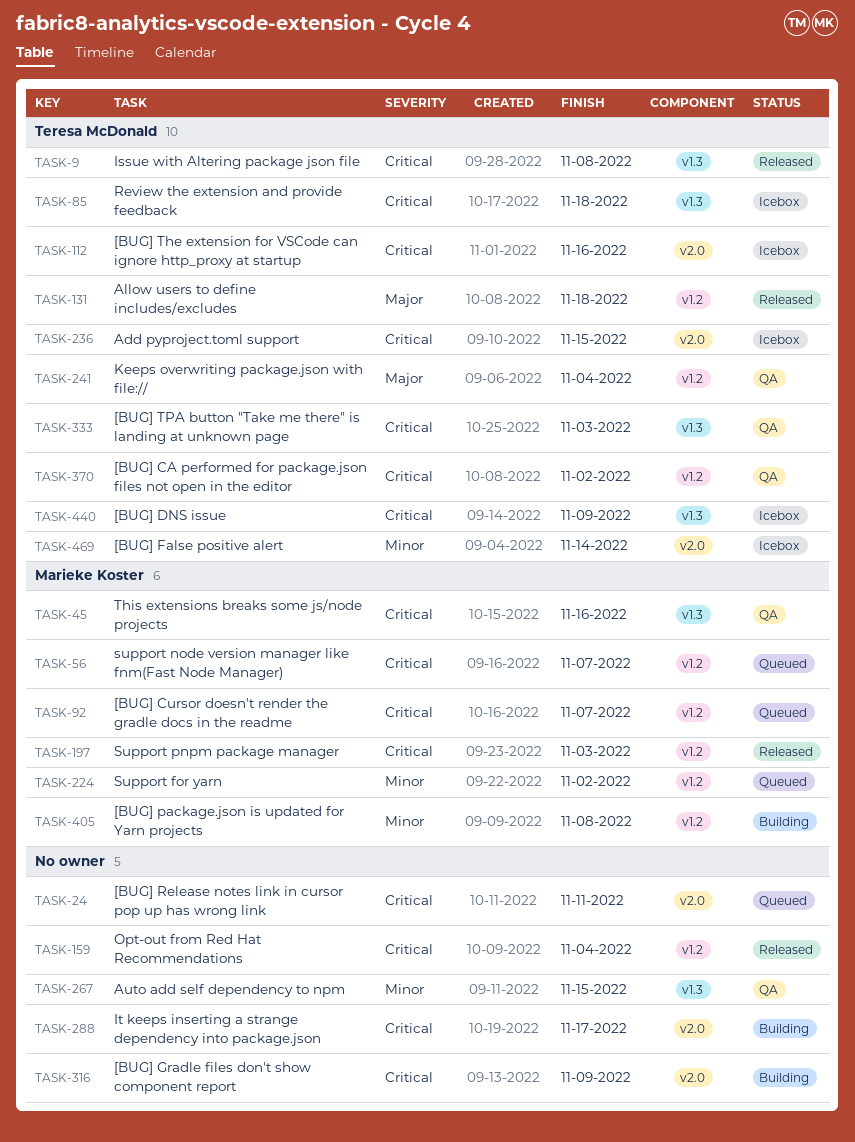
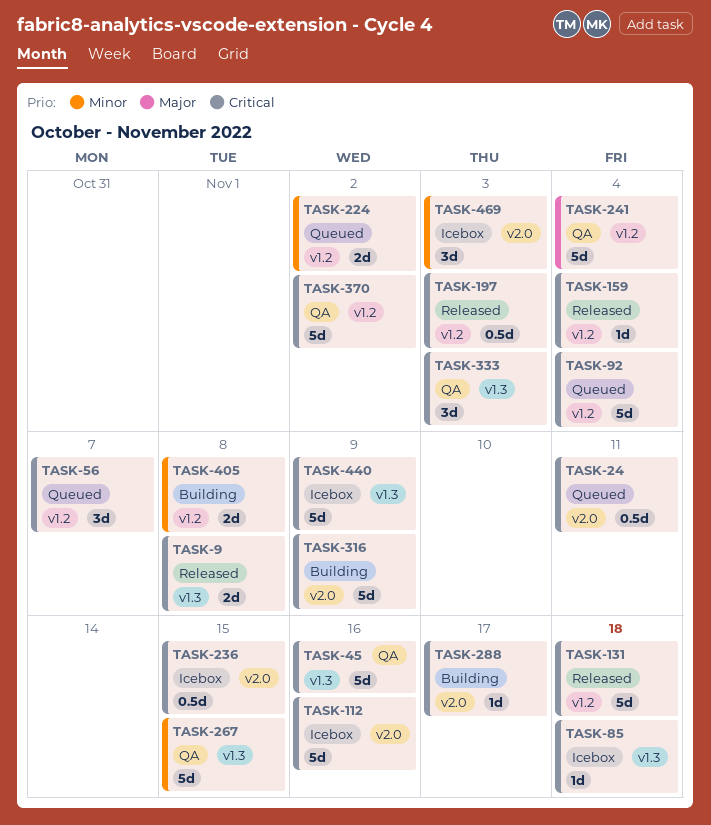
TASK-92, due: Nov 7 -> Nov 4
TASK-131, priority: Major -> Critical
TASK-469, due: Nov 14 -> Nov 3

